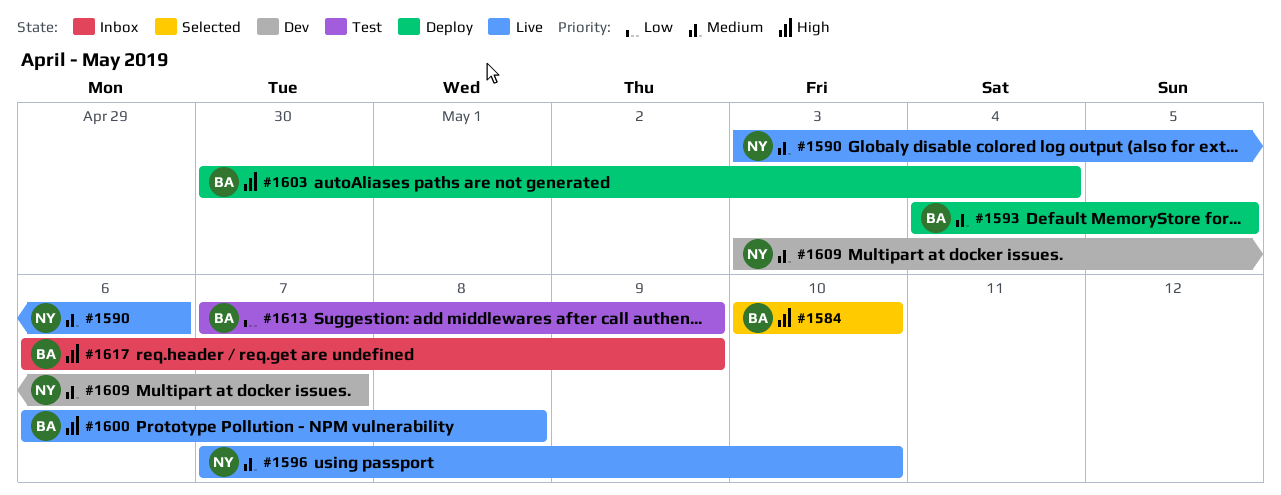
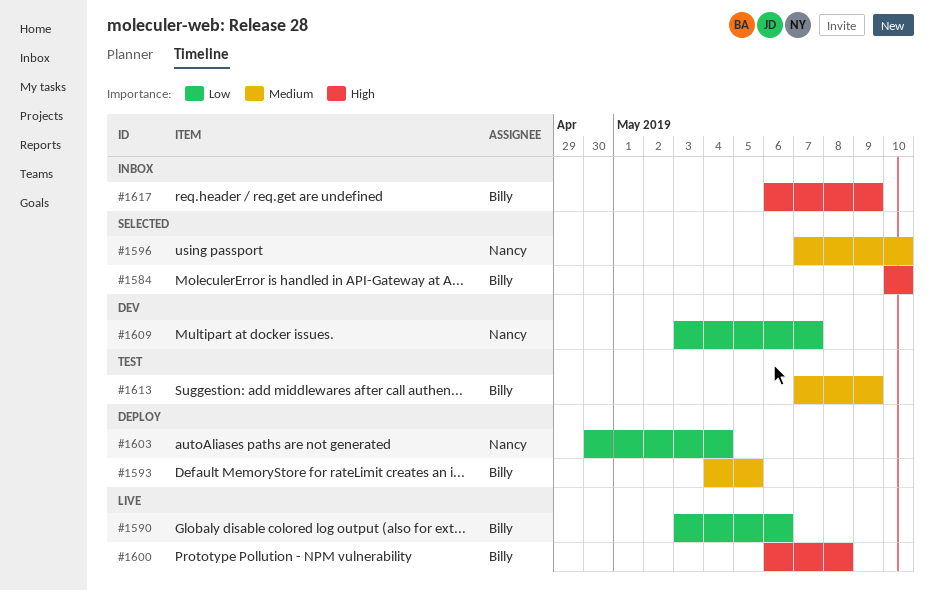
#1590, owner: Nancy -> Billy
#1590, priority: Medium -> Low
#1596, status: Live -> Selected
#1603, owner: Billy -> Nancy
#1603, priority: High -> Low
#1609, priority: Medium -> Low
#1613, priority: Low -> Medium

